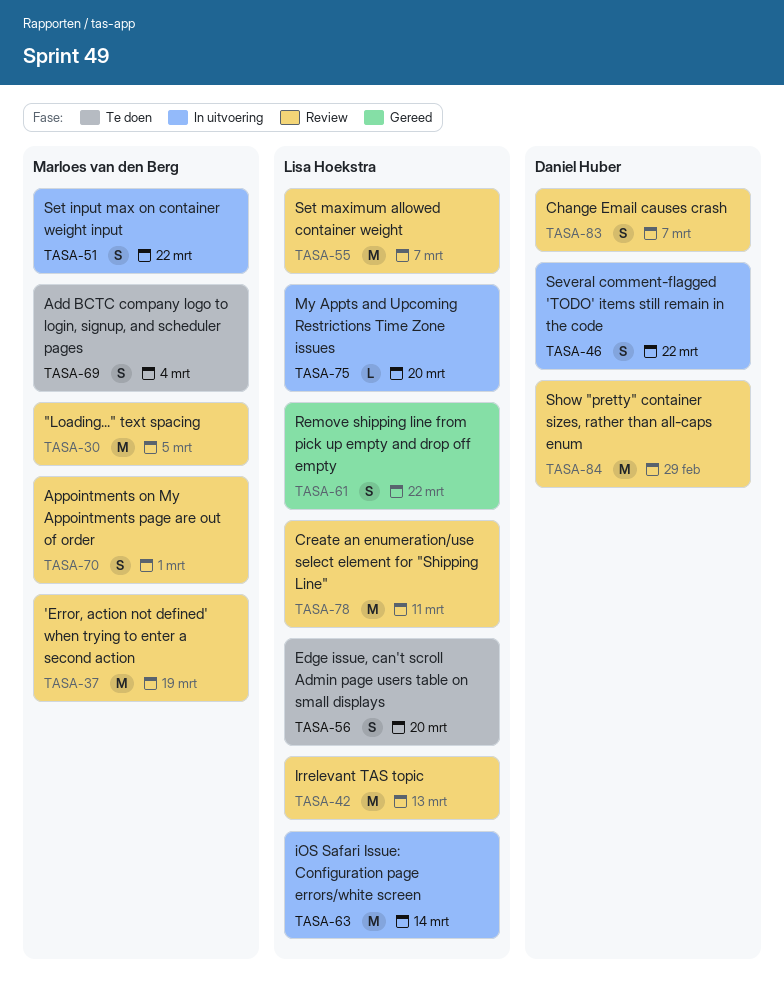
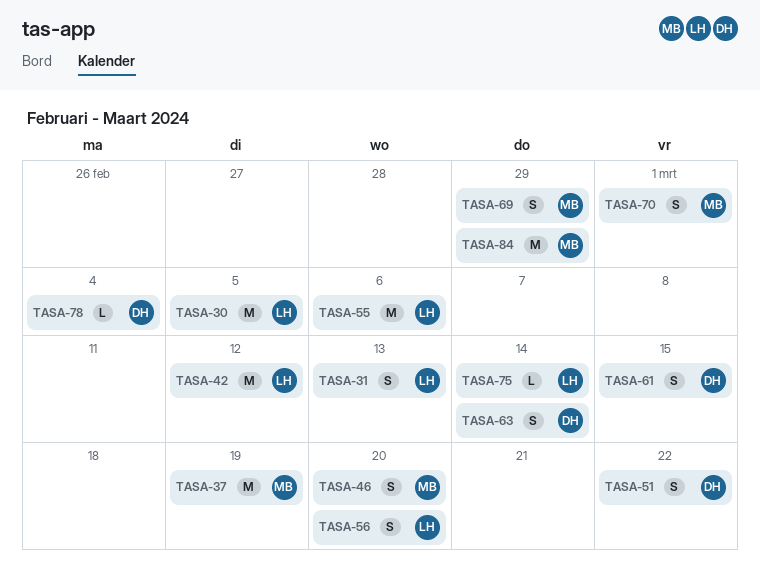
TASA-30, owner: Marloes van den Berg -> Lisa Hoekstra
TASA-31: none -> present
TASA-42, due: Mar 13 -> Mar 12
TASA-46, owner: Daniel Huber -> Marloes van den Berg
TASA-46, due: Mar 22 -> Mar 20
TASA-51, owner: Marloes van den Berg -> Daniel Huber
TASA-55, due: Mar 7 -> Mar 6
TASA-61, owner: Lisa Hoekstra -> Daniel Huber
TASA-61, due: Mar 22 -> Mar 15
TASA-63, owner: Lisa Hoekstra -> Daniel Huber
TASA-63, estimate: M -> S
TASA-69, due: Mar 4 -> Feb 29
TASA-75, due: Mar 20 -> Mar 14
TASA-78, owner: Lisa Hoekstra -> Daniel Huber
TASA-78, estimate: M -> L
TASA-78, due: Mar 11 -> Mar 4
TASA-83: present -> none
TASA-84, owner: Daniel Huber -> Marloes van den Berg

